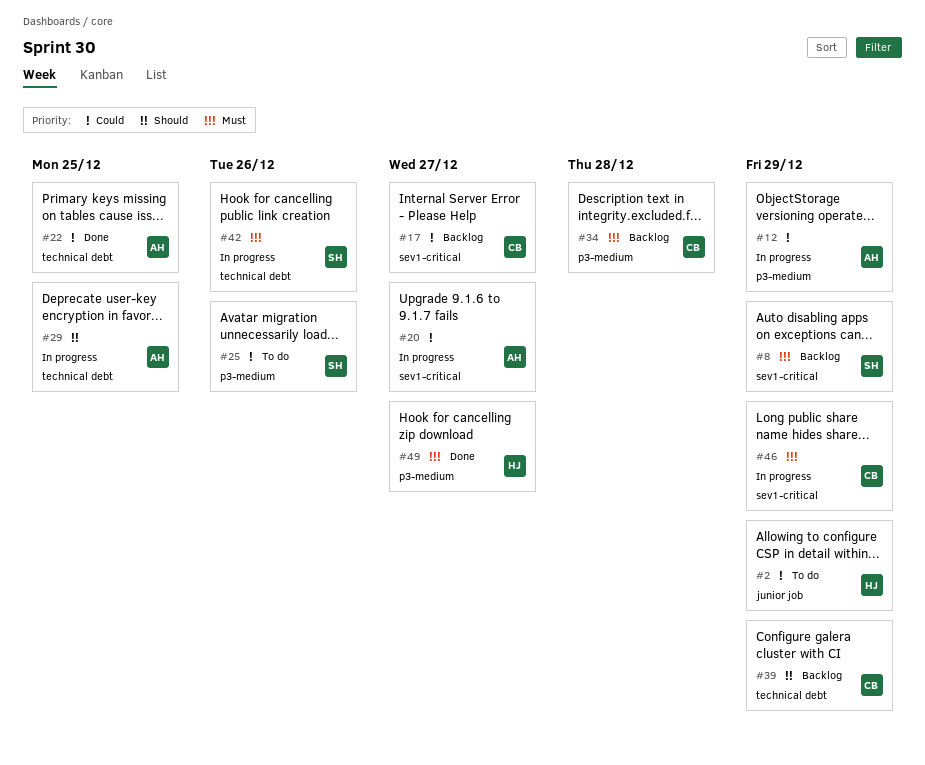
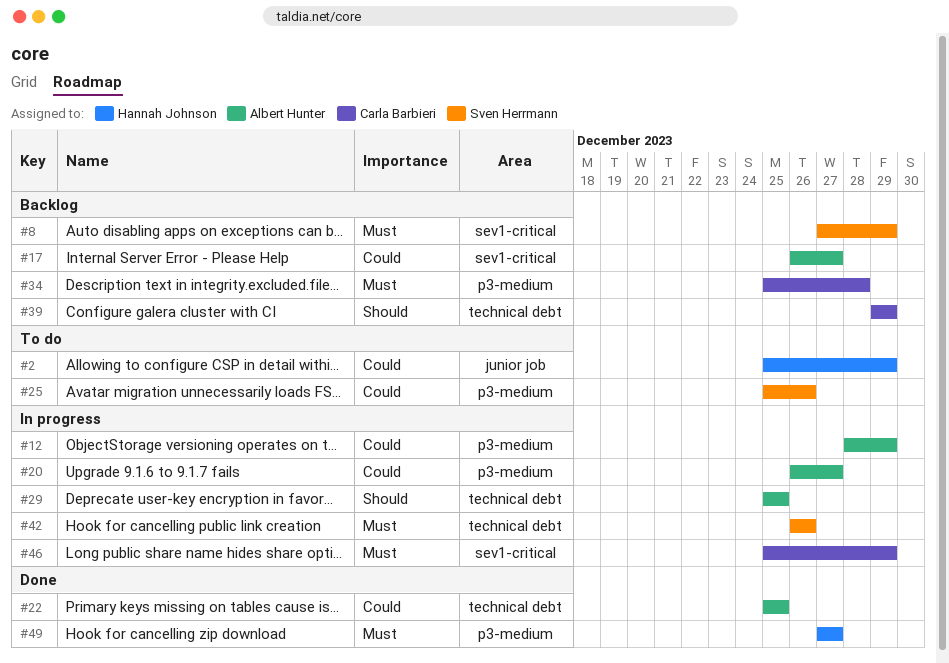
#17, owner: Carla Barbieri -> Albert Hunter
#20, label: sev1-critical -> p3-medium

